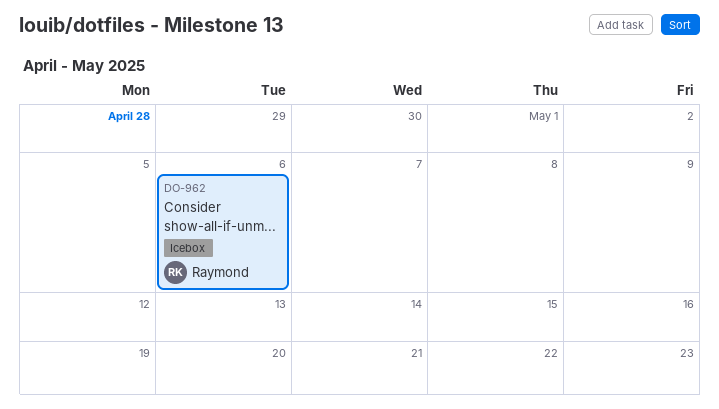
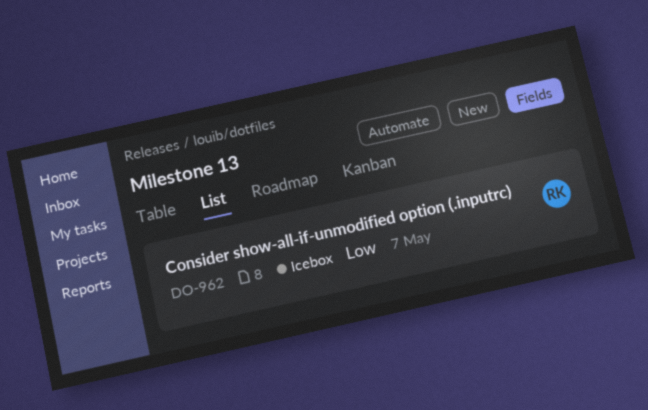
DO-962, due: May 6 -> May 7

